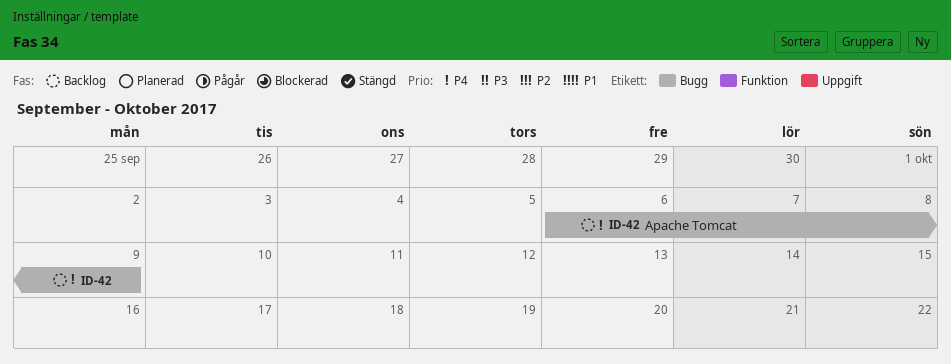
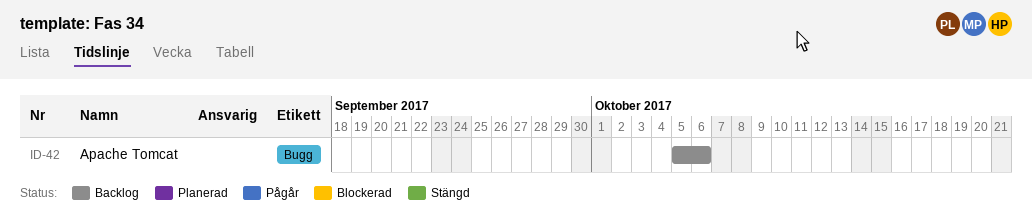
ID-42, start: Oct 6 -> Oct 5
ID-42, due: Oct 9 -> Oct 6

